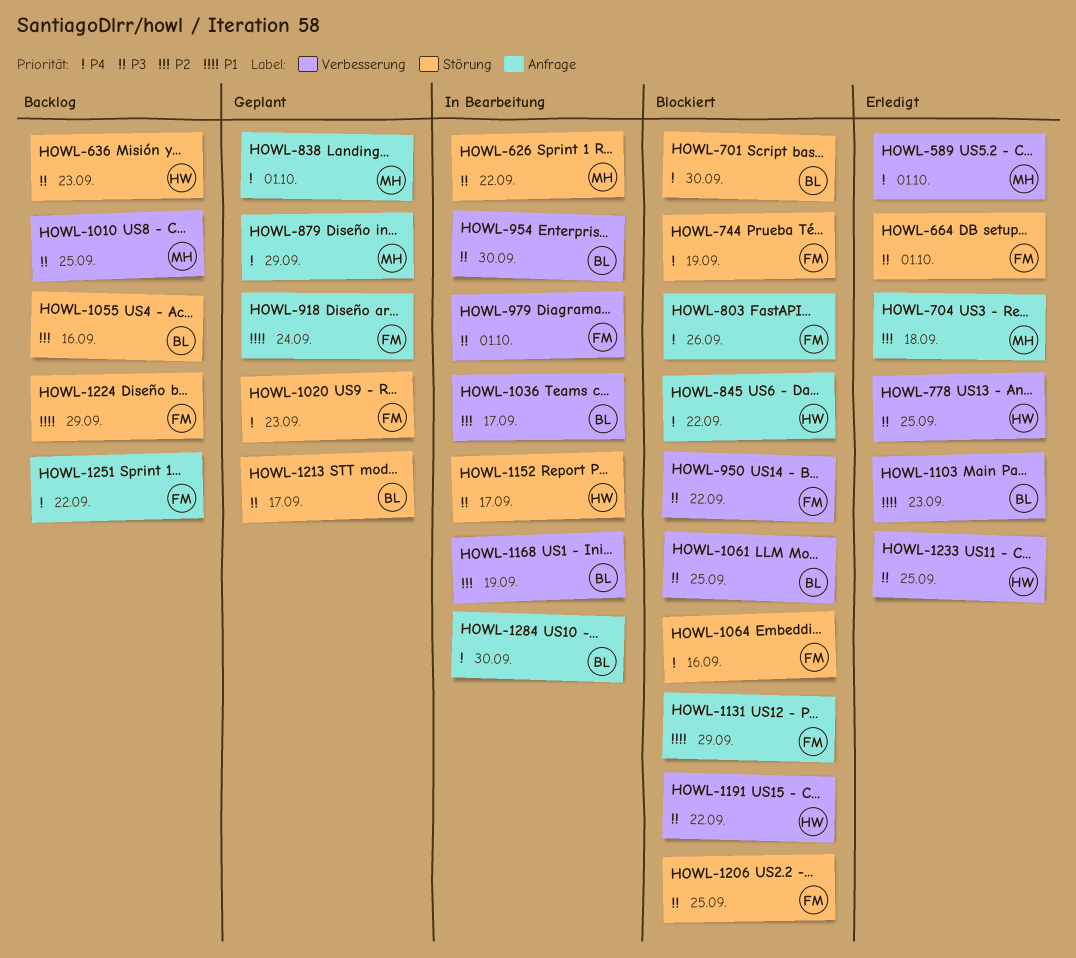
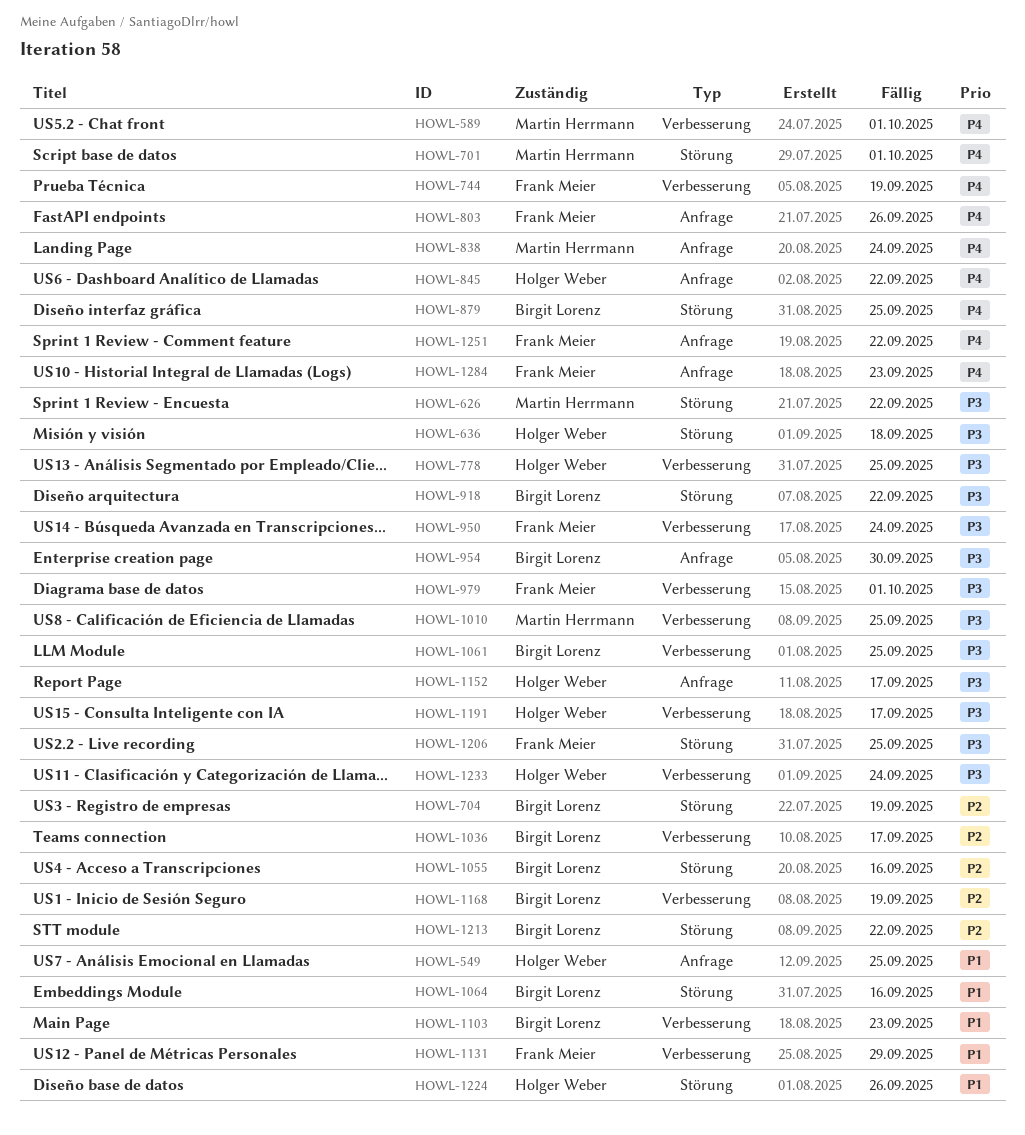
HOWL-549: none -> present
HOWL-636, due: Sep 23 -> Sep 18
HOWL-664: present -> none
HOWL-701, owner: Birgit Lorenz -> Martin Herrmann
HOWL-701, due: Sep 30 -> Oct 1
HOWL-704, owner: Martin Herrmann -> Birgit Lorenz
HOWL-704, label: Anfrage -> Störung
HOWL-704, due: Sep 18 -> Sep 19
HOWL-744, label: Störung -> Verbesserung
HOWL-838, due: Oct 1 -> Sep 24
HOWL-879, owner: Martin Herrmann -> Birgit Lorenz
HOWL-879, label: Anfrage -> Störung
HOWL-879, due: Sep 29 -> Sep 25
HOWL-918, owner: Frank Meier -> Birgit Lorenz
HOWL-918, priority: P1 -> P3
HOWL-918, label: Anfrage -> Störung
HOWL-918, due: Sep 24 -> Sep 22
HOWL-950, due: Sep 22 -> Sep 24
HOWL-954, label: Verbesserung -> Anfrage
HOWL-1020: present -> none
HOWL-1064, owner: Frank Meier -> Birgit Lorenz
HOWL-1064, priority: P4 -> P1
HOWL-1131, label: Anfrage -> Verbesserung
HOWL-1152, label: Störung -> Anfrage
HOWL-1191, due: Sep 22 -> Sep 17
HOWL-1213, priority: P3 -> P2
HOWL-1213, due: Sep 17 -> Sep 22
HOWL-1224, owner: Frank Meier -> Holger Weber
HOWL-1224, due: Sep 29 -> Sep 26
HOWL-1233, due: Sep 25 -> Sep 24
HOWL-1284, owner: Birgit Lorenz -> Frank Meier
HOWL-1284, due: Sep 30 -> Sep 23

